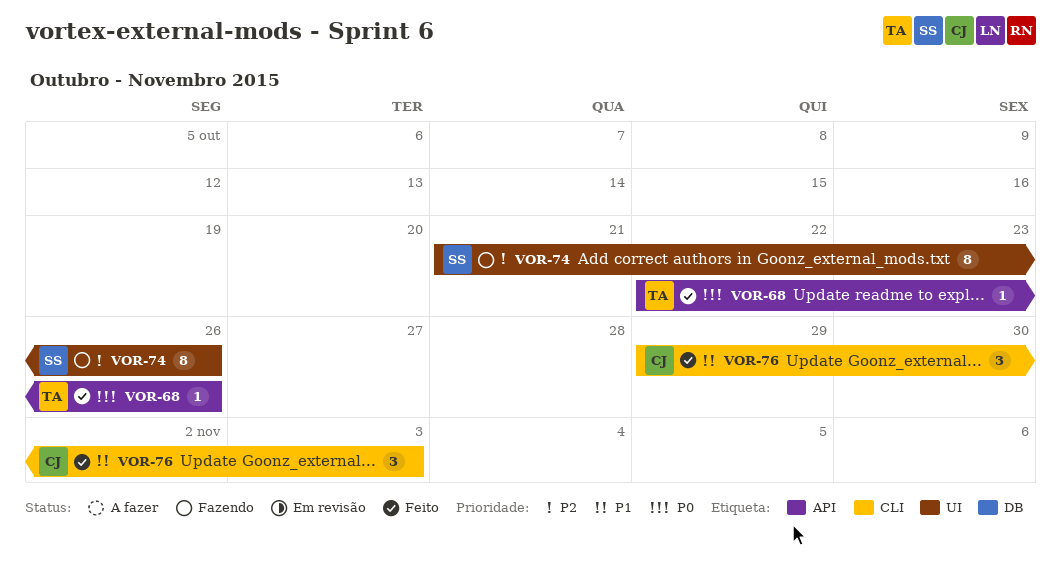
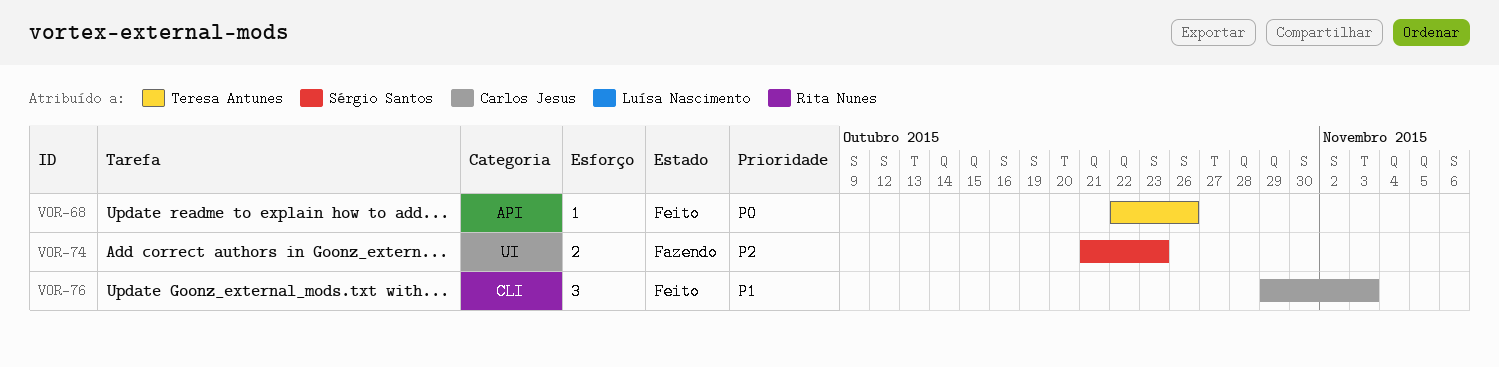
VOR-74, estimate: 8 -> 2
VOR-74, due: Oct 26 -> Oct 23

